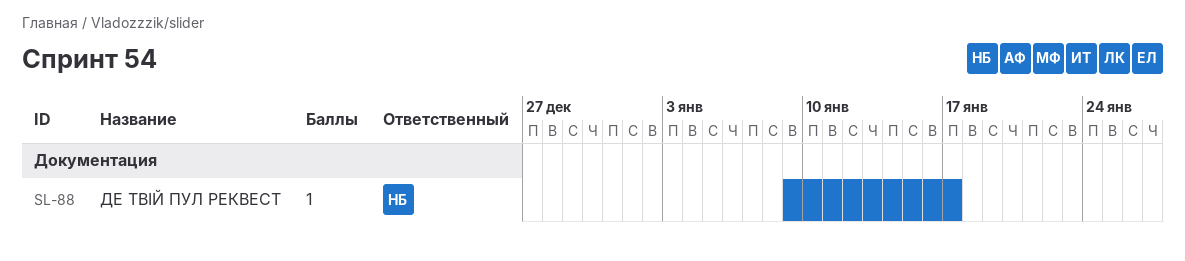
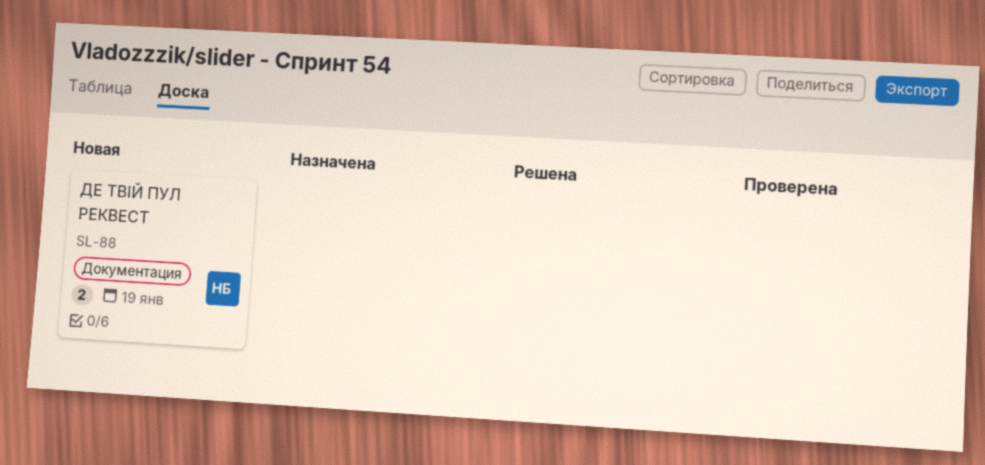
SL-88, estimate: 1 -> 2
SL-88, due: Jan 17 -> Jan 19

